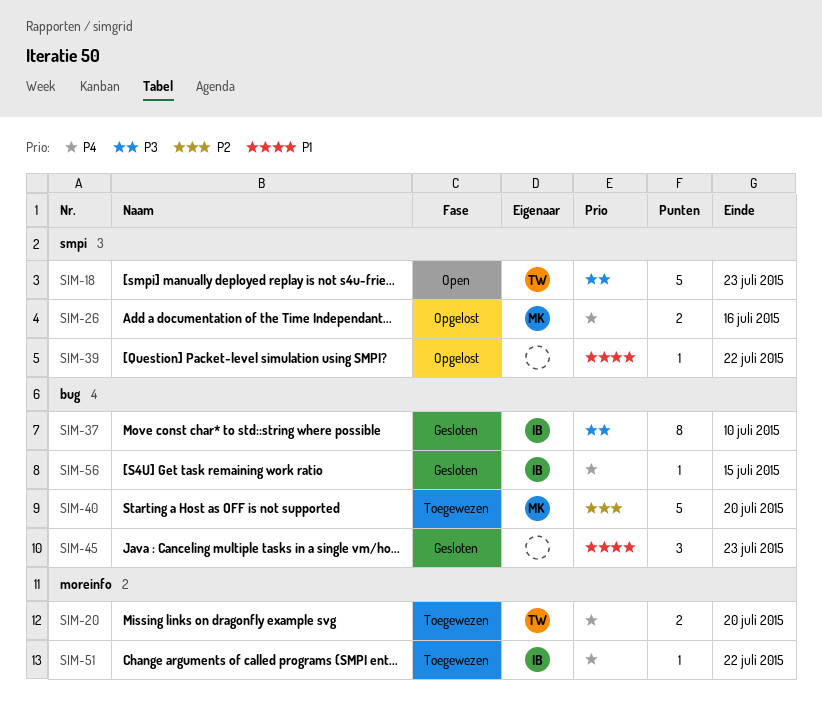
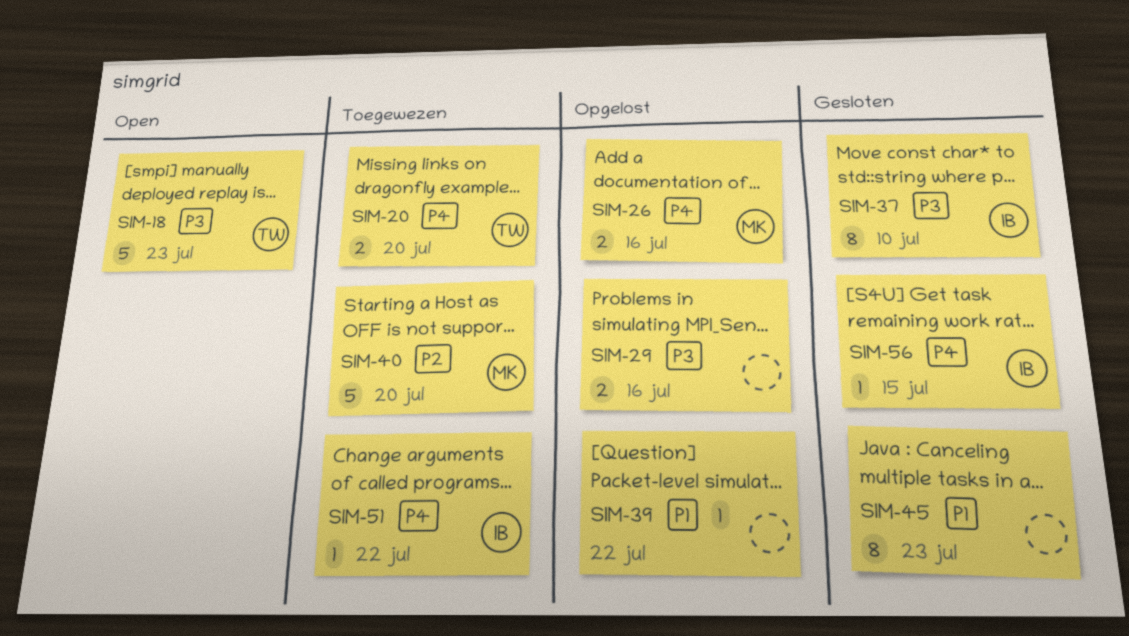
SIM-29: none -> present
SIM-45, estimate: 3 -> 8

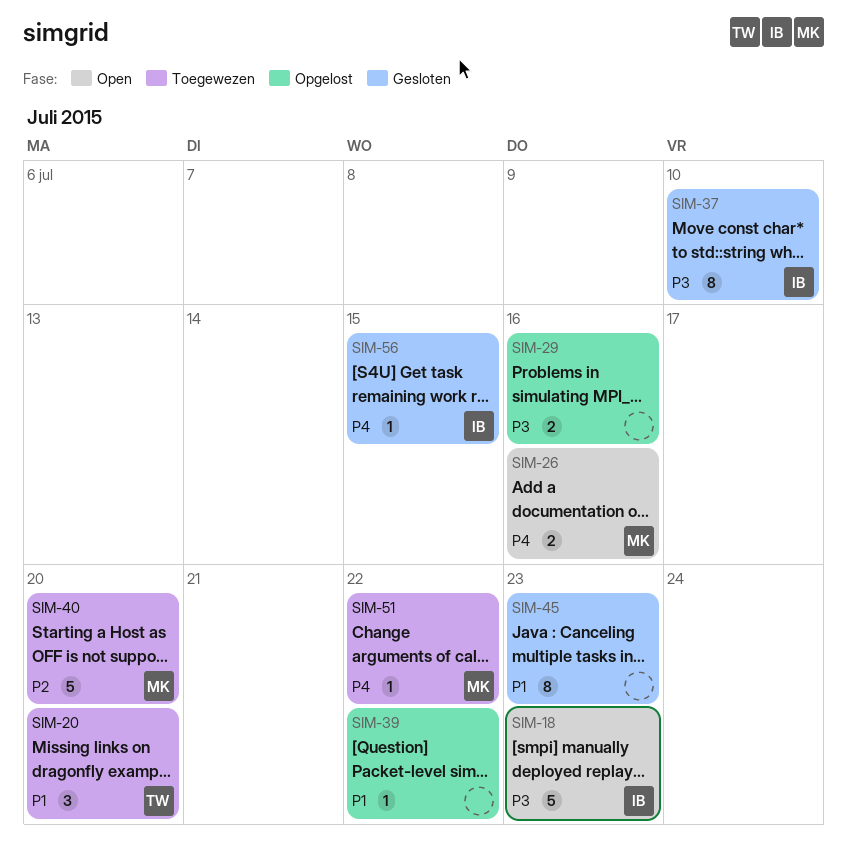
SIM-18, owner: TW -> IB
SIM-20, priority: P4 -> P1
SIM-20, estimate: 2 -> 3
SIM-26, status: Opgelost -> Open
SIM-51, owner: IB -> MK

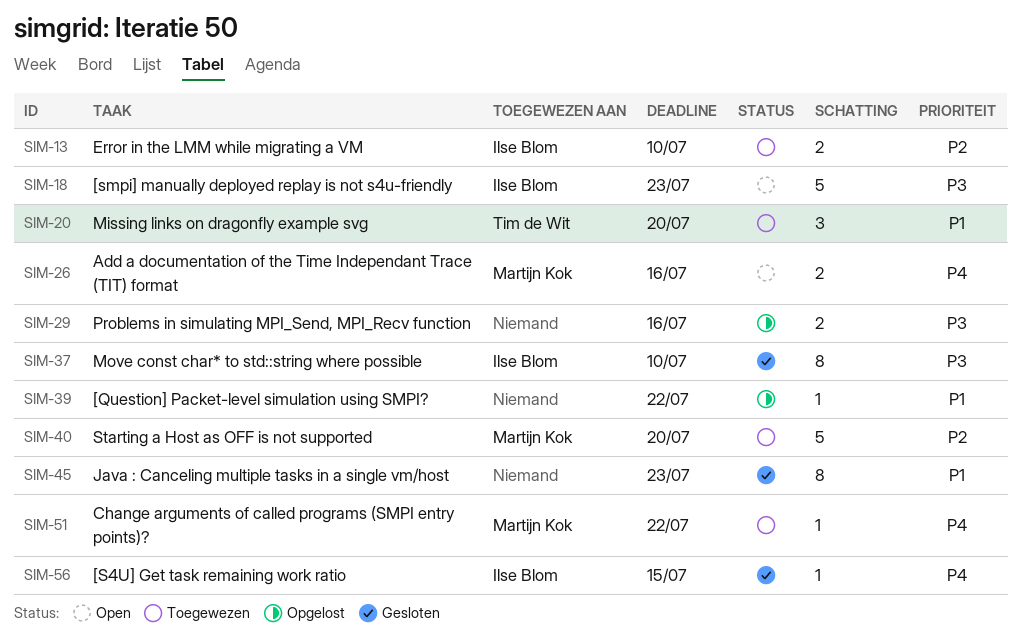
SIM-13: none -> present

